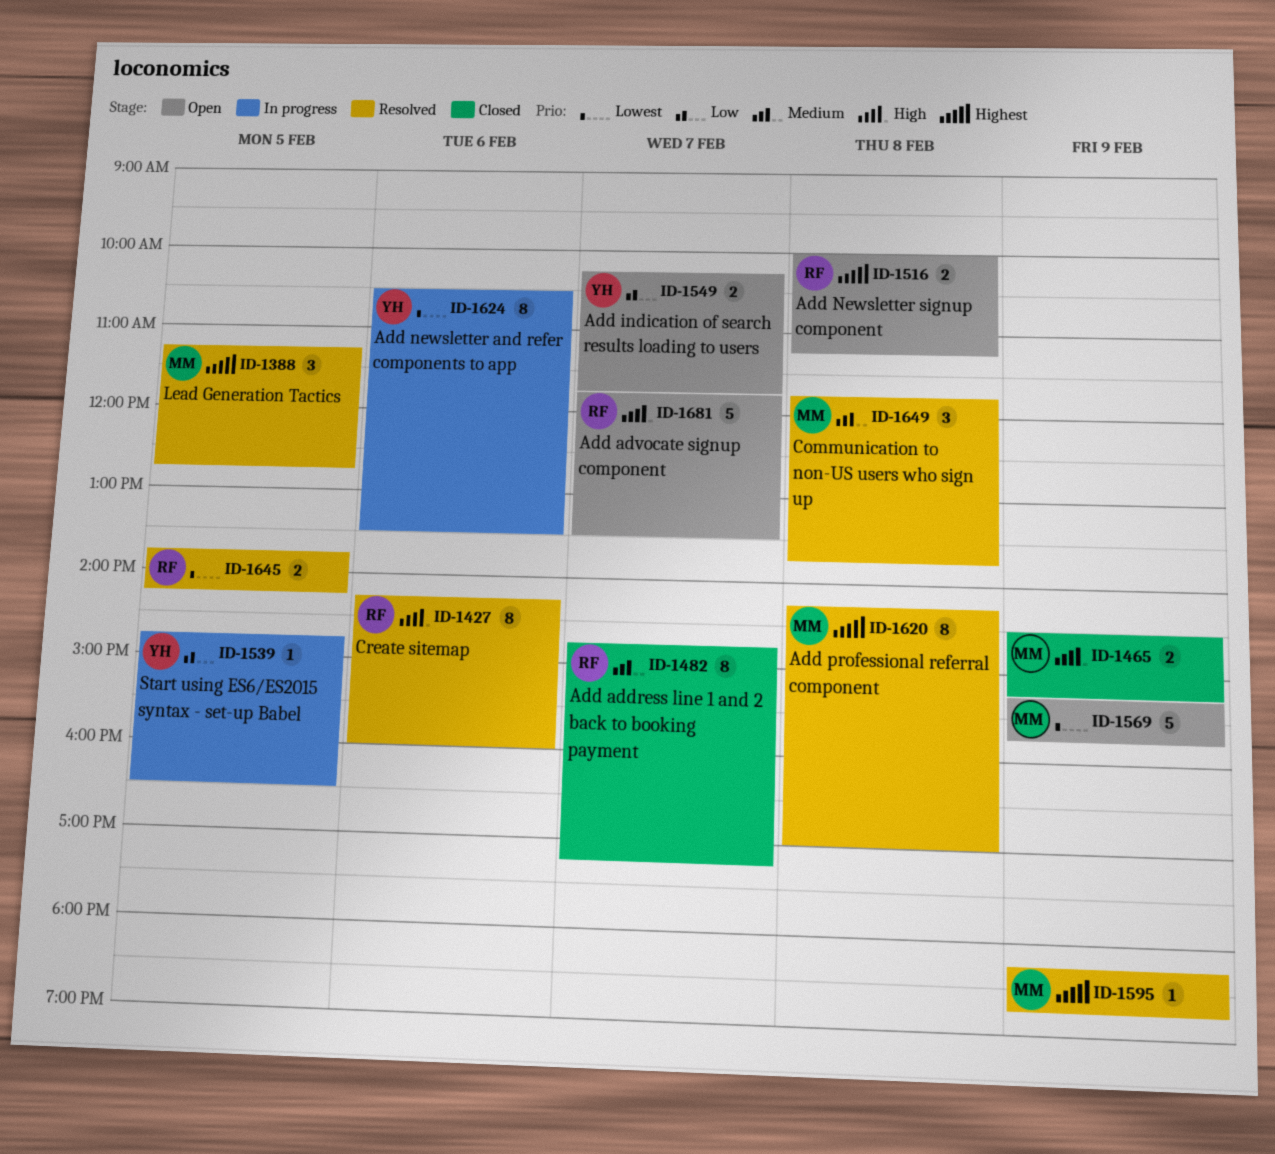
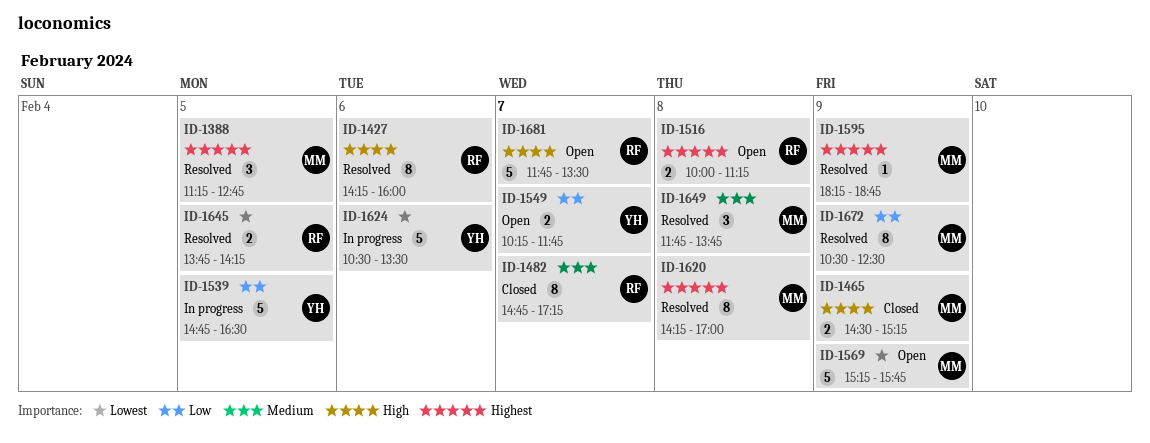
ID-1539, estimate: 1 -> 5
ID-1624, estimate: 8 -> 5
ID-1672: none -> present

